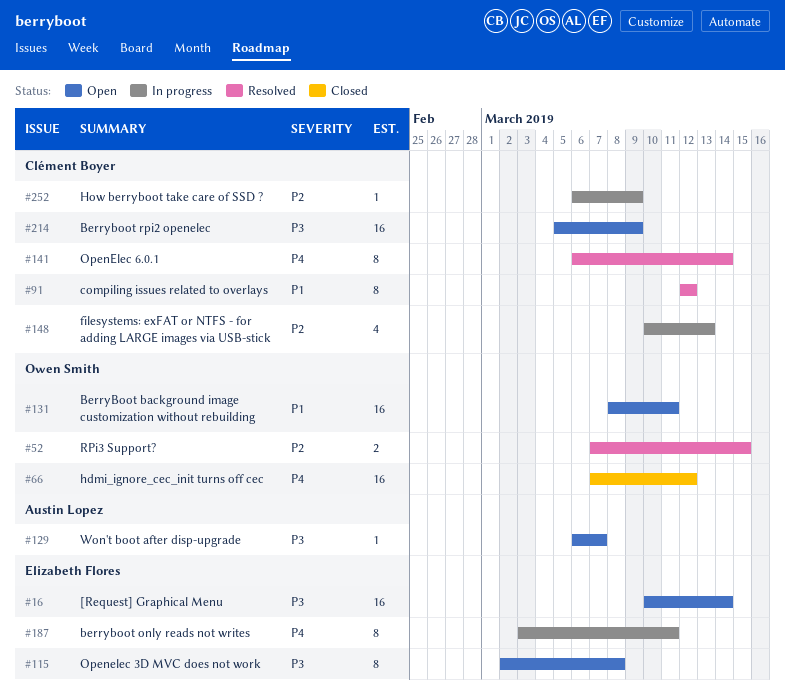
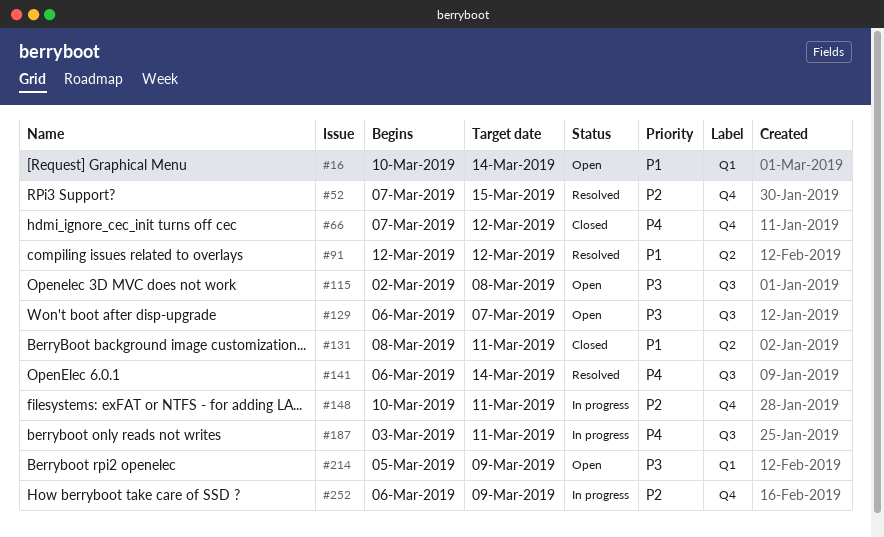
#16, priority: P3 -> P1
#131, status: Open -> Closed
#148, due: Mar 13 -> Mar 11

